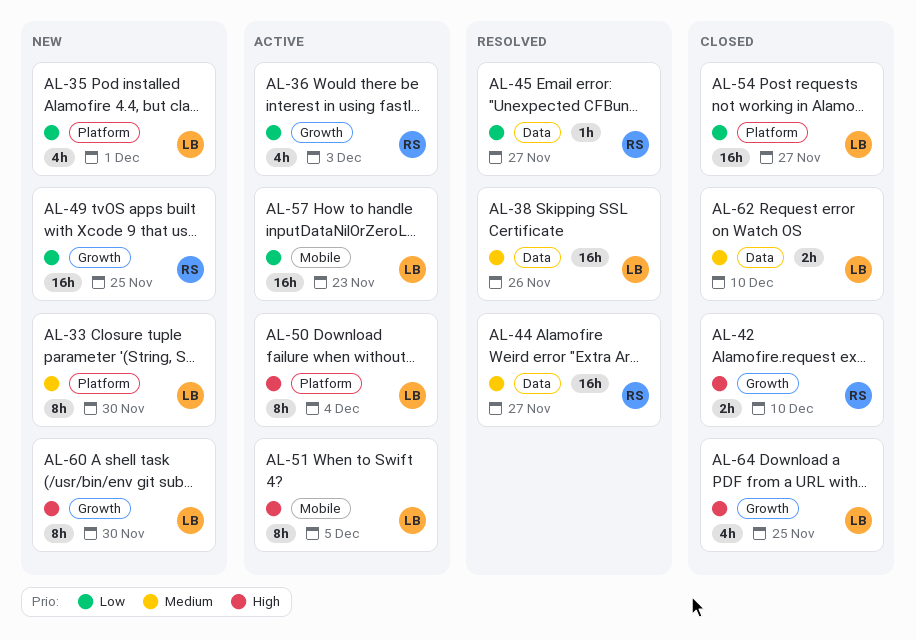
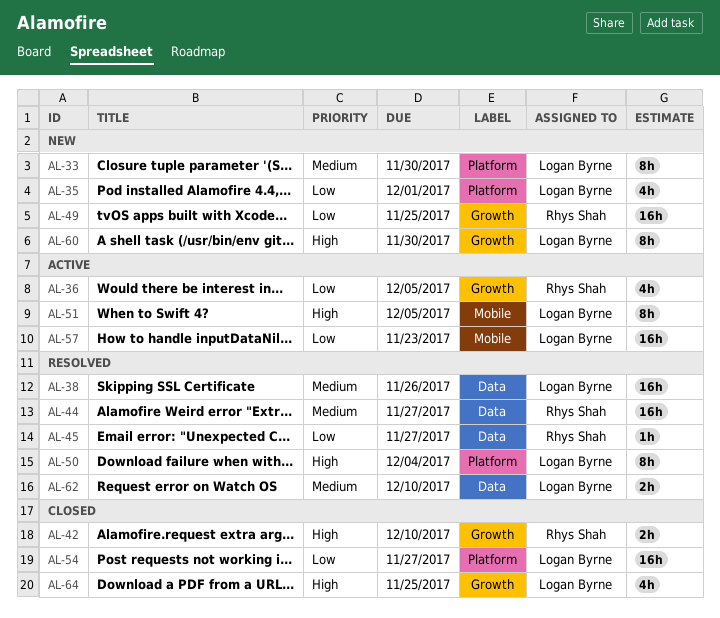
AL-36, due: Dec 3 -> Dec 5
AL-50, status: Active -> Resolved
AL-62, status: Closed -> Resolved

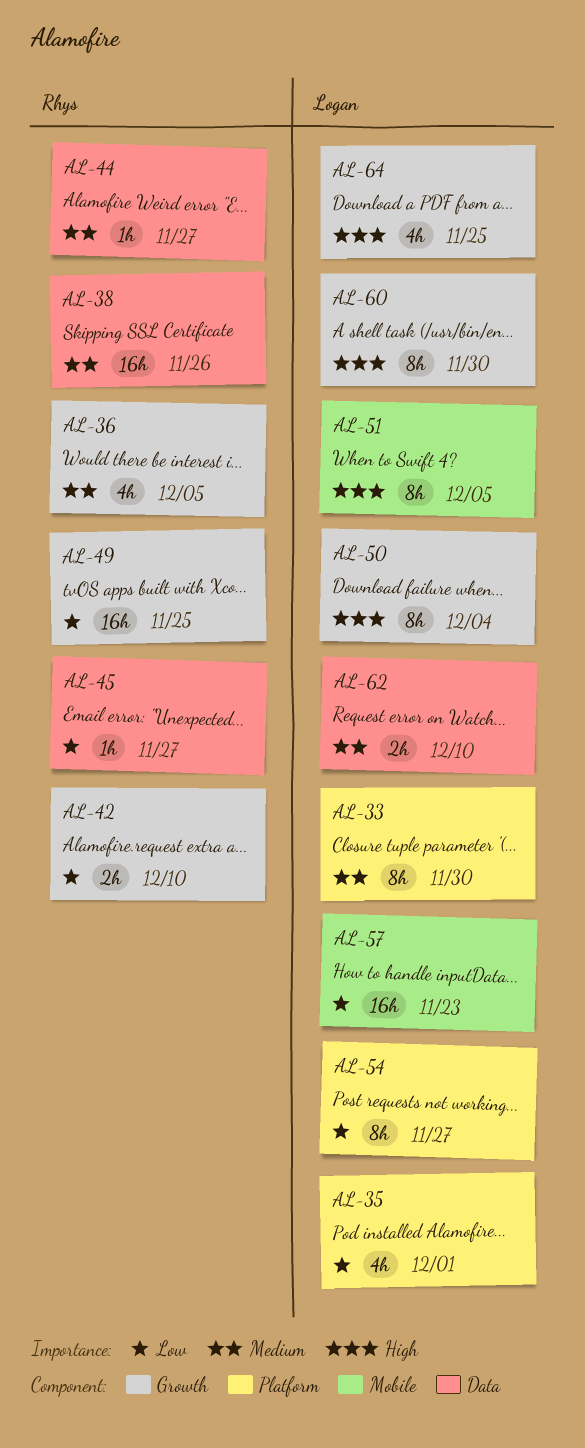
AL-36, priority: Low -> Medium
AL-38, owner: Logan Byrne -> Rhys Shah
AL-42, priority: High -> Low
AL-44, estimate: 16h -> 1h
AL-50, label: Platform -> Growth
AL-54, estimate: 16h -> 8h

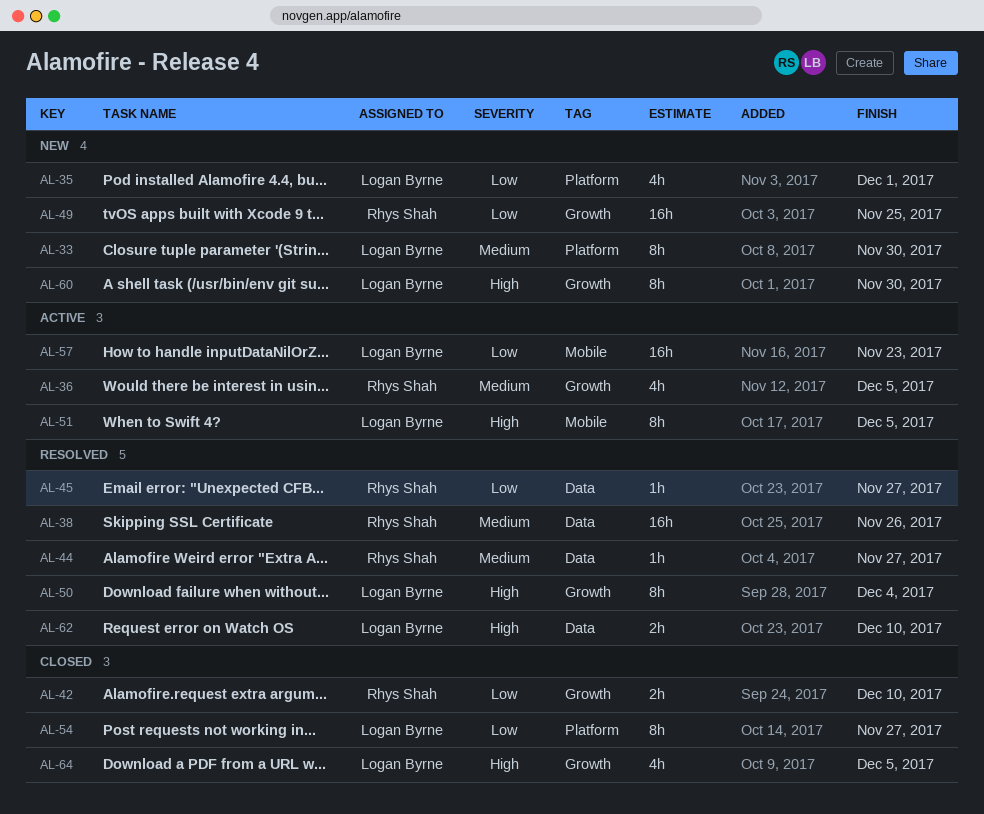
AL-62, priority: Medium -> High
AL-64, due: Nov 25 -> Dec 5

